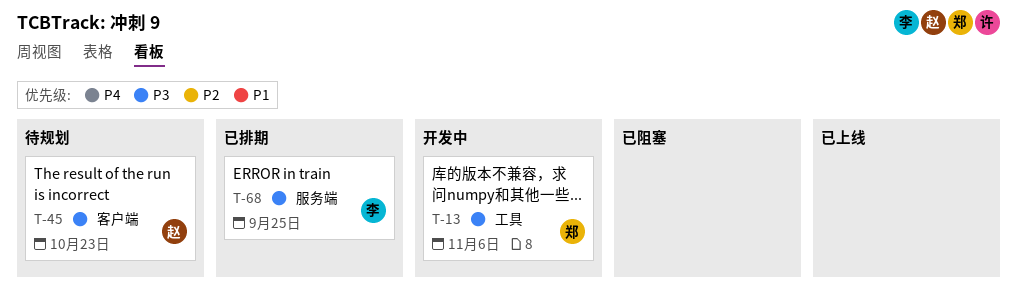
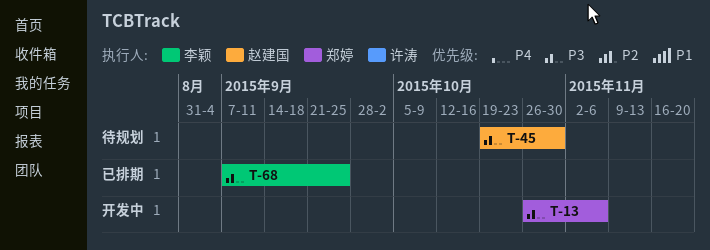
T-45, due: Oct 23 -> Oct 30

